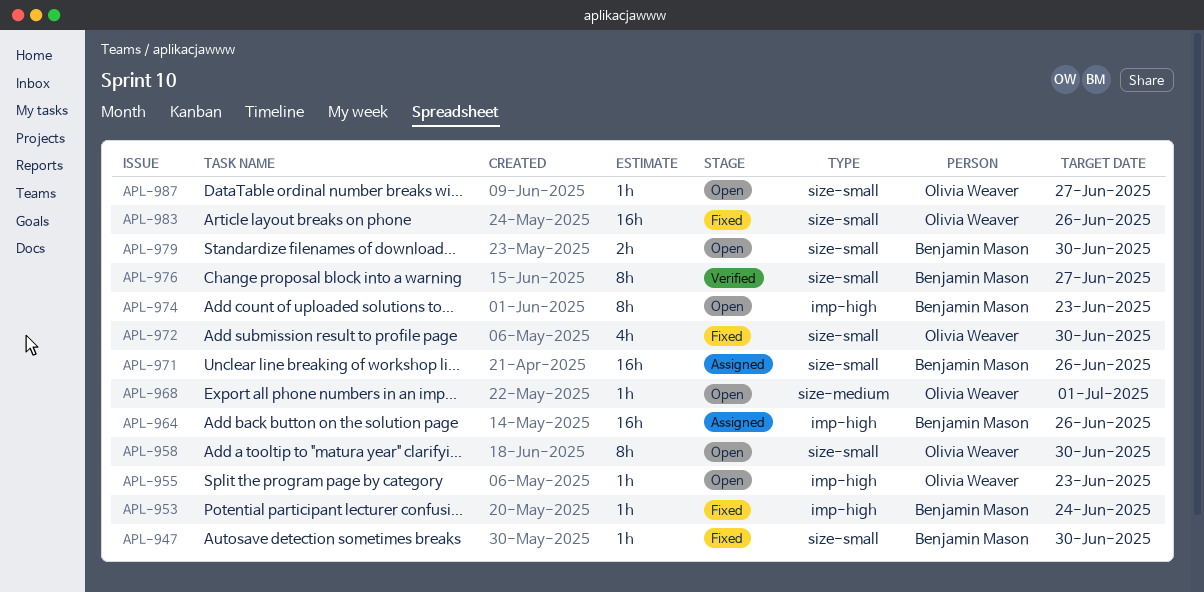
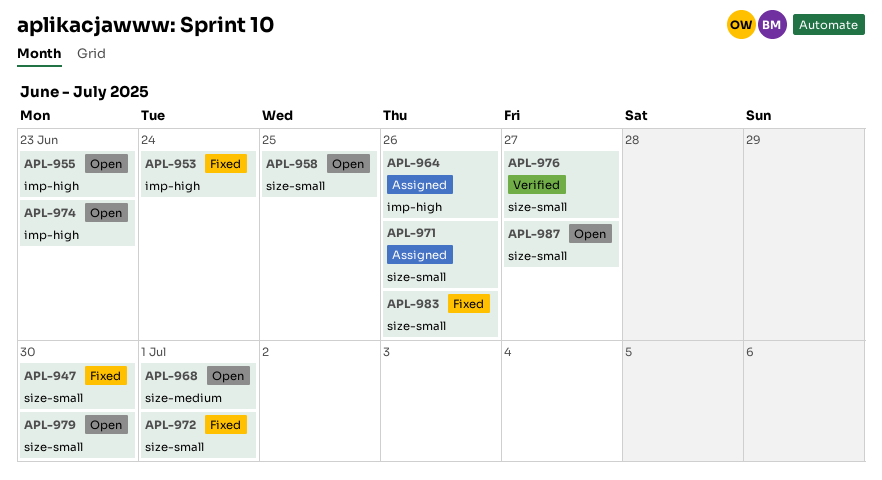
APL-958, due: Jun 30 -> Jun 25
APL-972, due: Jun 30 -> Jul 1

